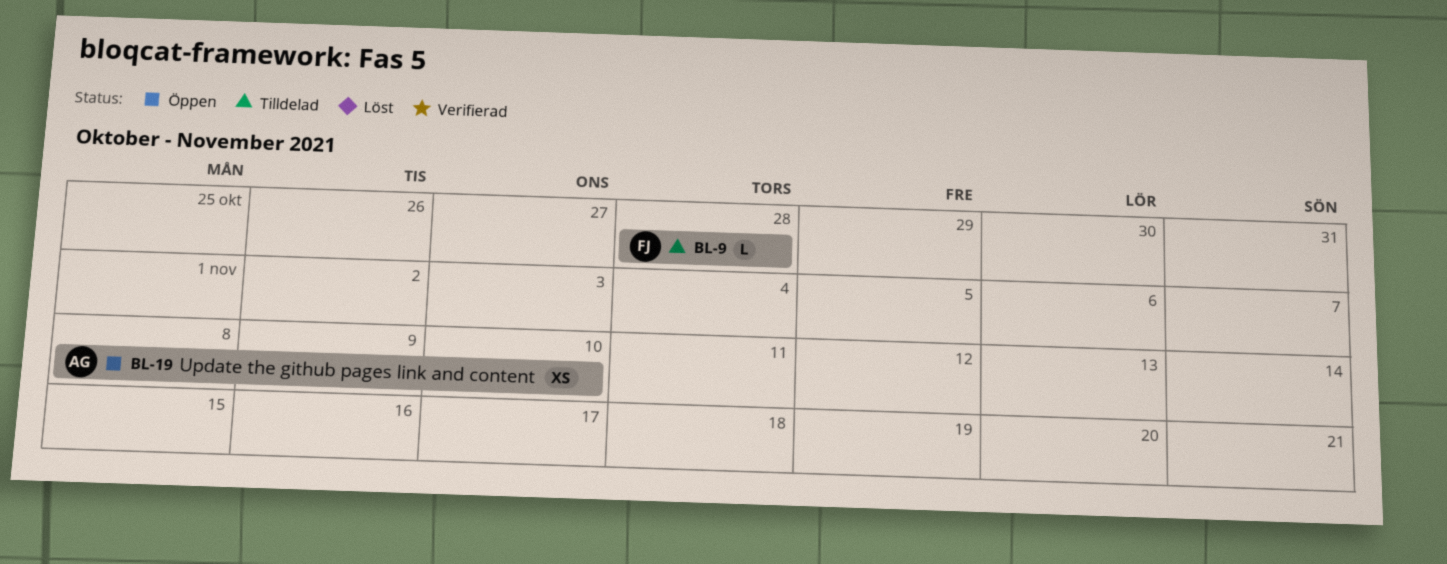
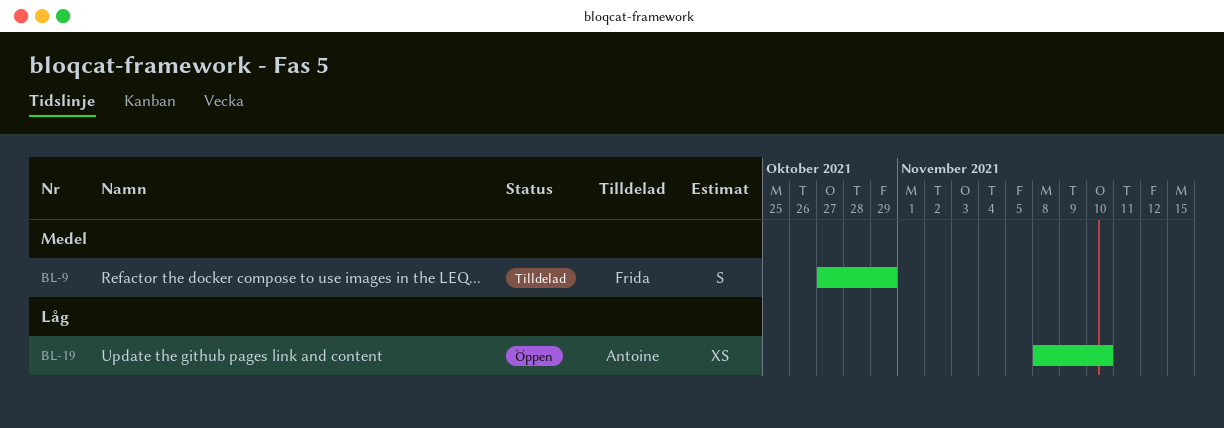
BL-9, estimate: L -> S
BL-9, start: Oct 28 -> Oct 27
BL-9, due: Oct 28 -> Oct 29

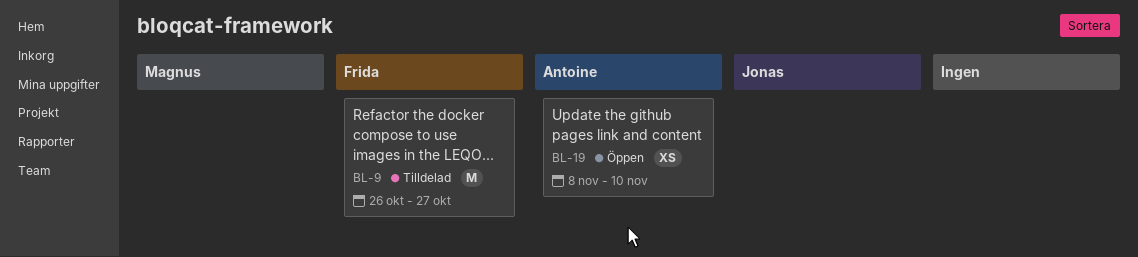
BL-9, estimate: S -> M
BL-9, start: Oct 27 -> Oct 26
BL-9, due: Oct 29 -> Oct 27

